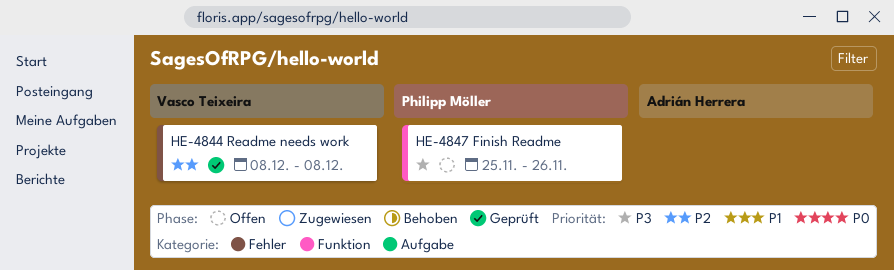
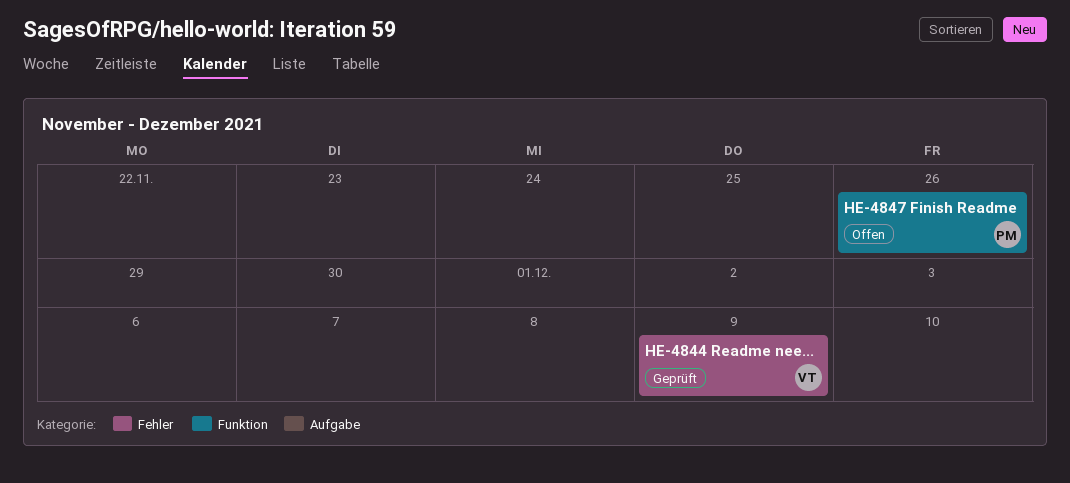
HE-4844, due: Dec 8 -> Dec 9

